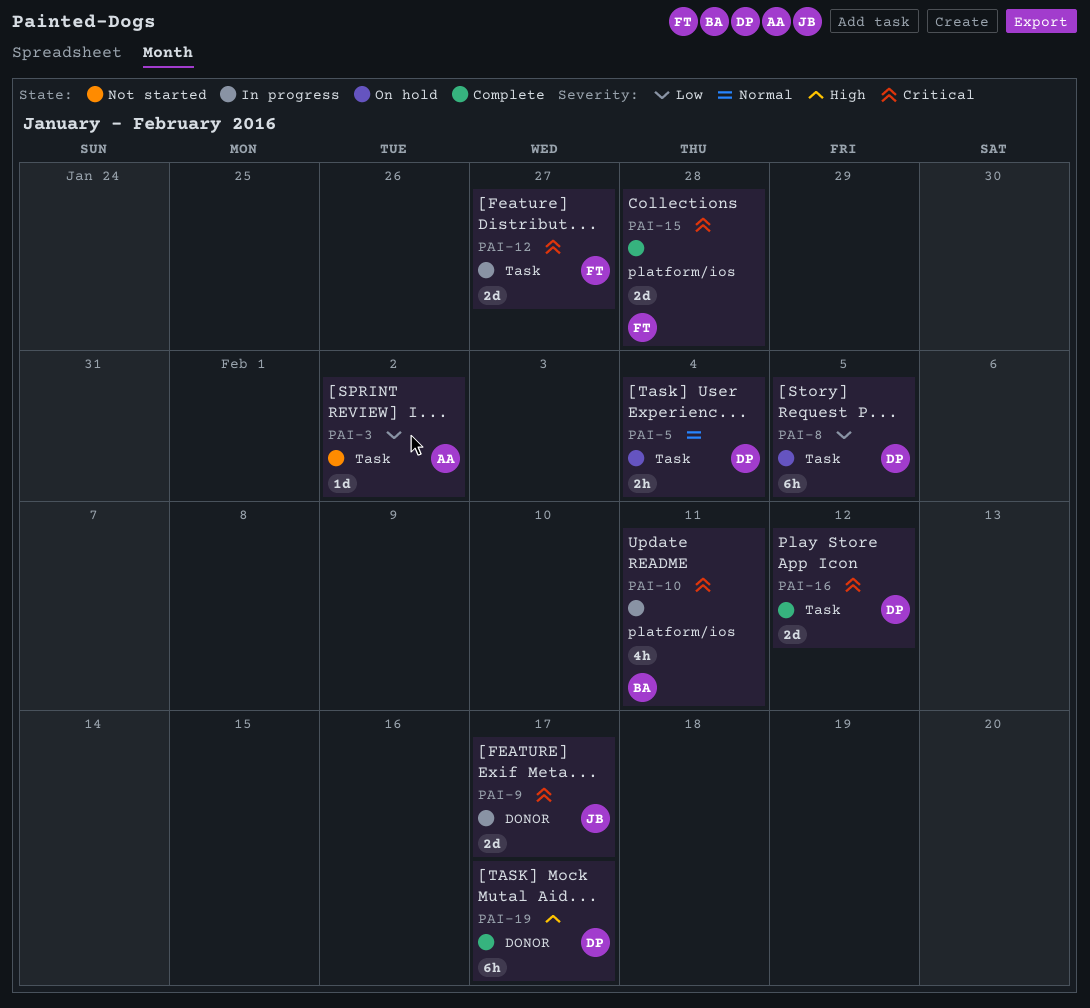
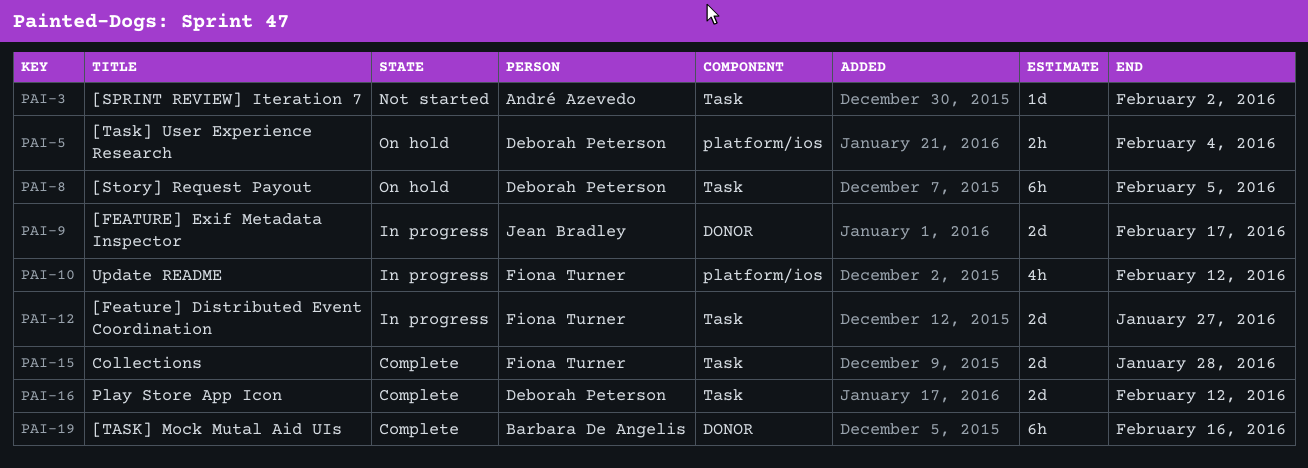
PAI-5, label: Task -> platform/ios
PAI-10, owner: Barbara De Angelis -> Fiona Turner
PAI-10, due: Feb 11 -> Feb 12
PAI-15, label: platform/ios -> Task
PAI-19, owner: Deborah Peterson -> Barbara De Angelis
PAI-19, due: Feb 17 -> Feb 16

